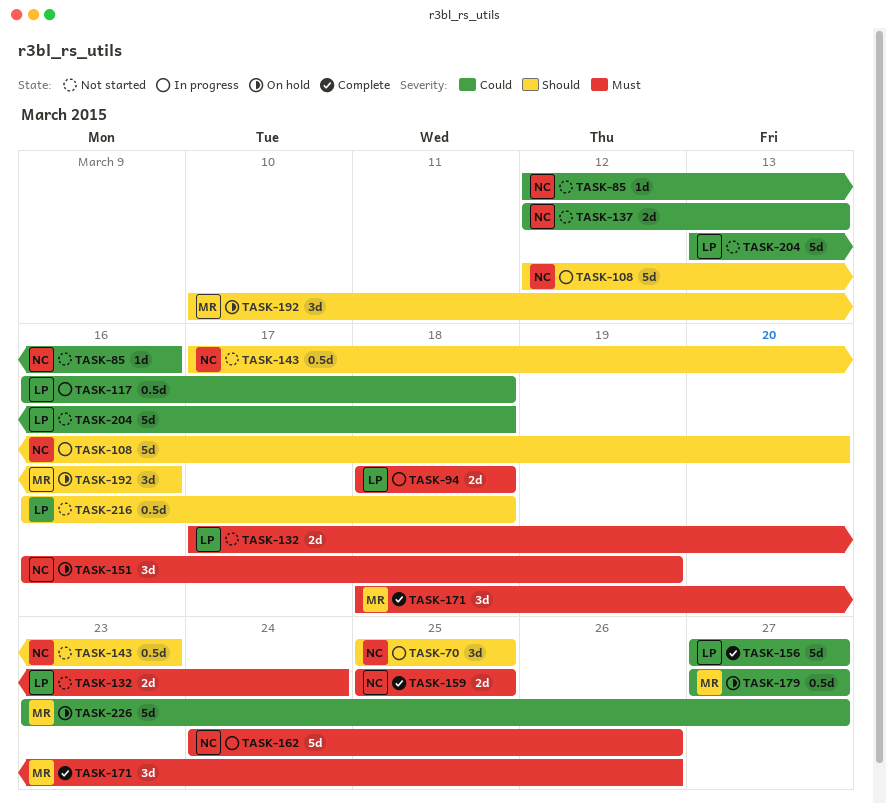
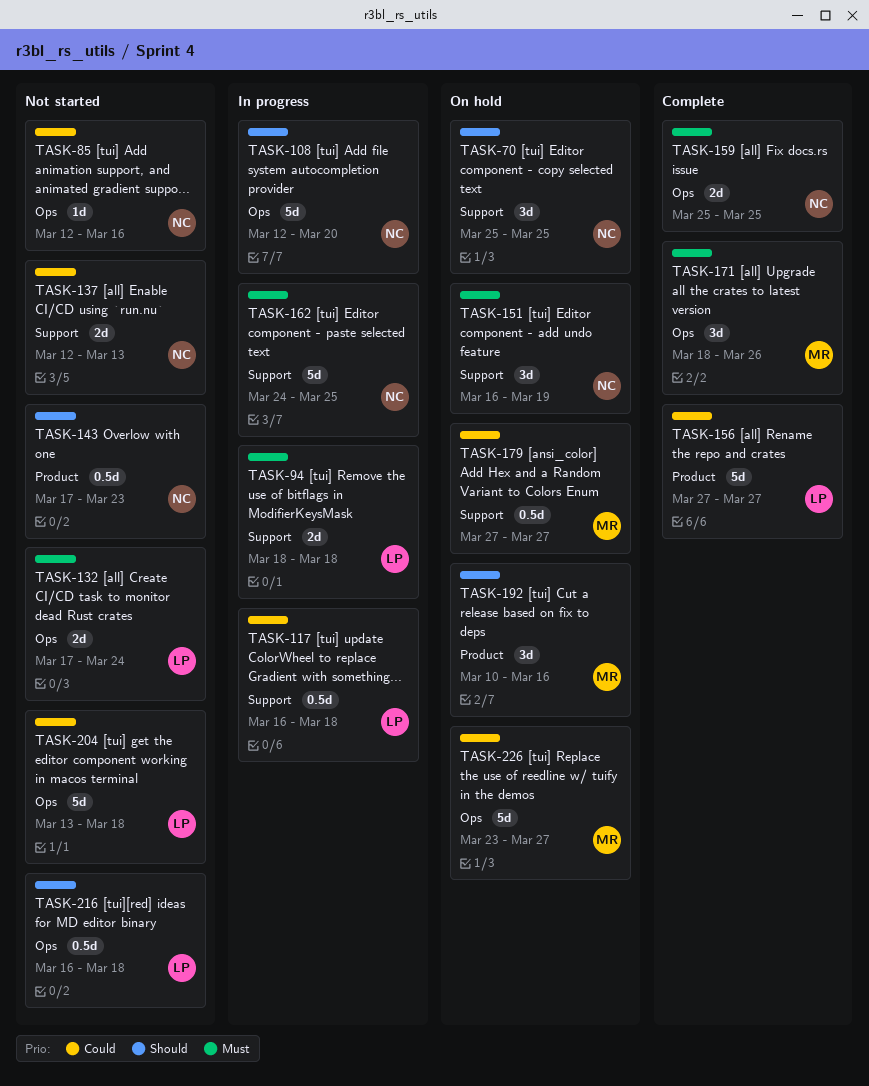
TASK-70, status: In progress -> On hold
TASK-162, due: Mar 26 -> Mar 25

